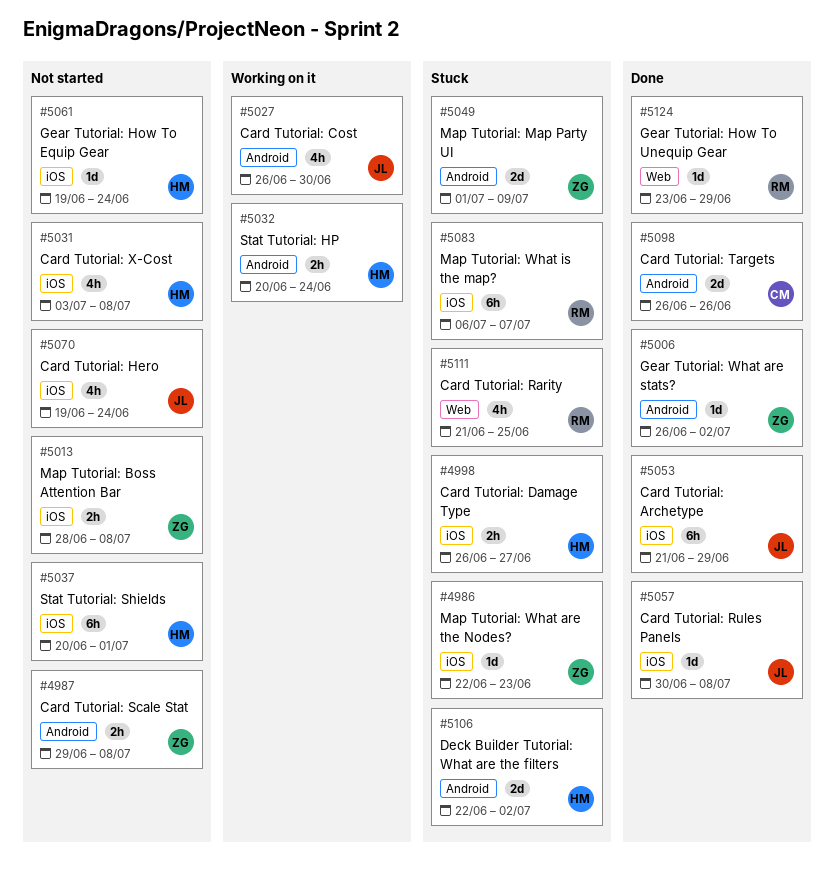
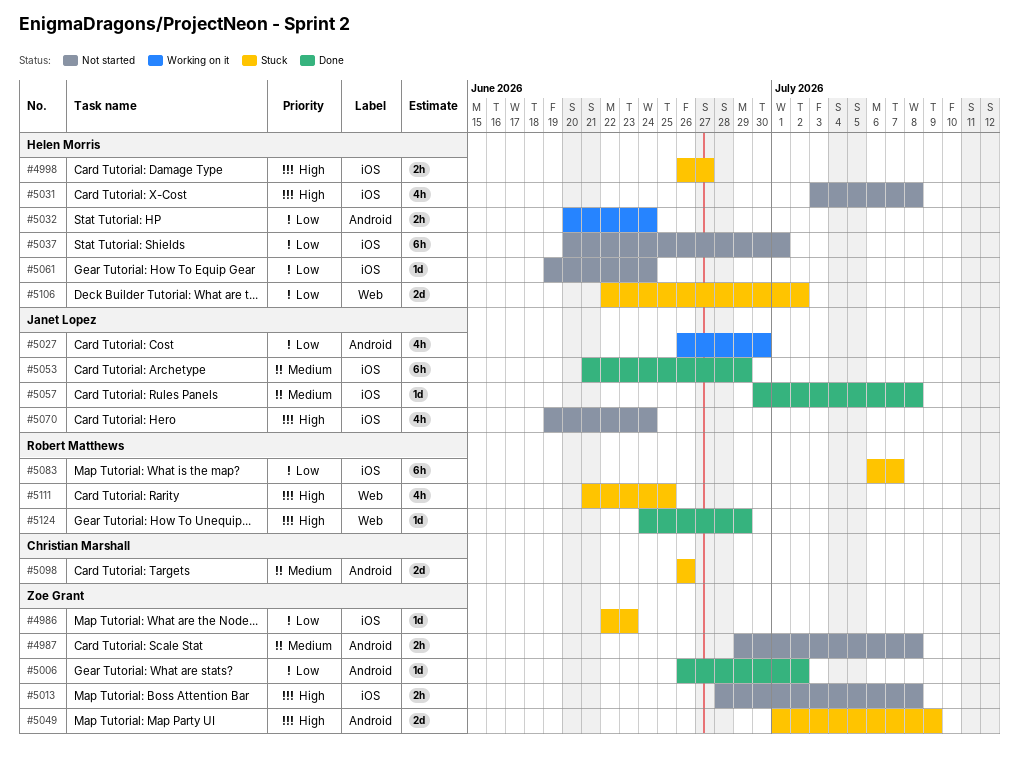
#5098, status: Done -> Stuck
#5106, label: Android -> Web
#5124, start: Jun 23 -> Jun 24

